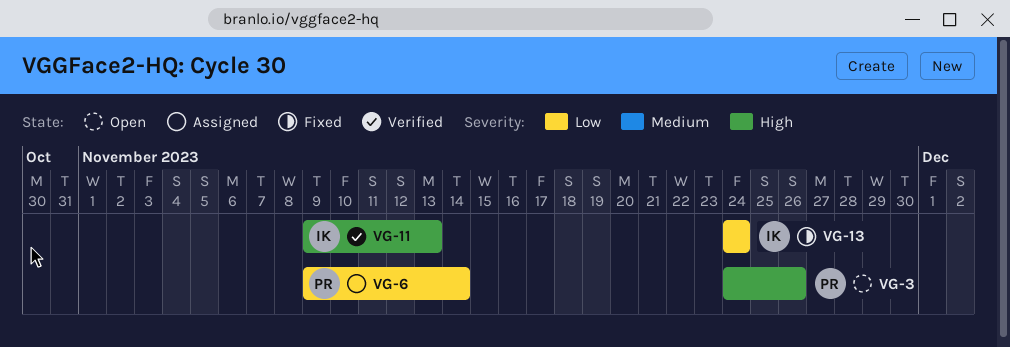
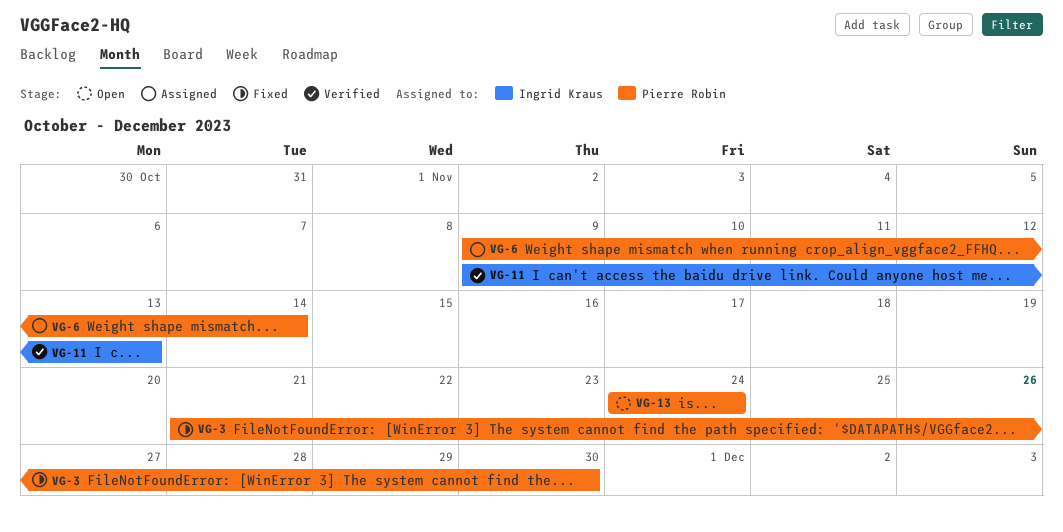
VG-3, status: Open -> Fixed
VG-3, start: Nov 24 -> Nov 21
VG-3, due: Nov 26 -> Nov 30
VG-13, status: Fixed -> Open
VG-13, owner: Ingrid Kraus -> Pierre Robin

